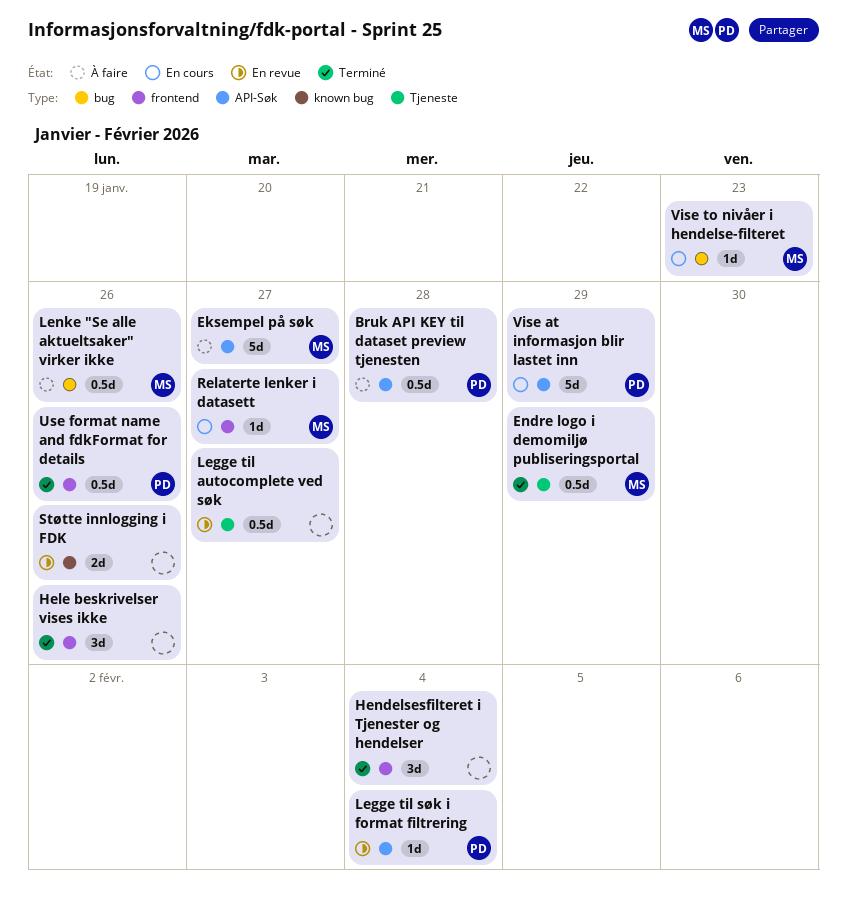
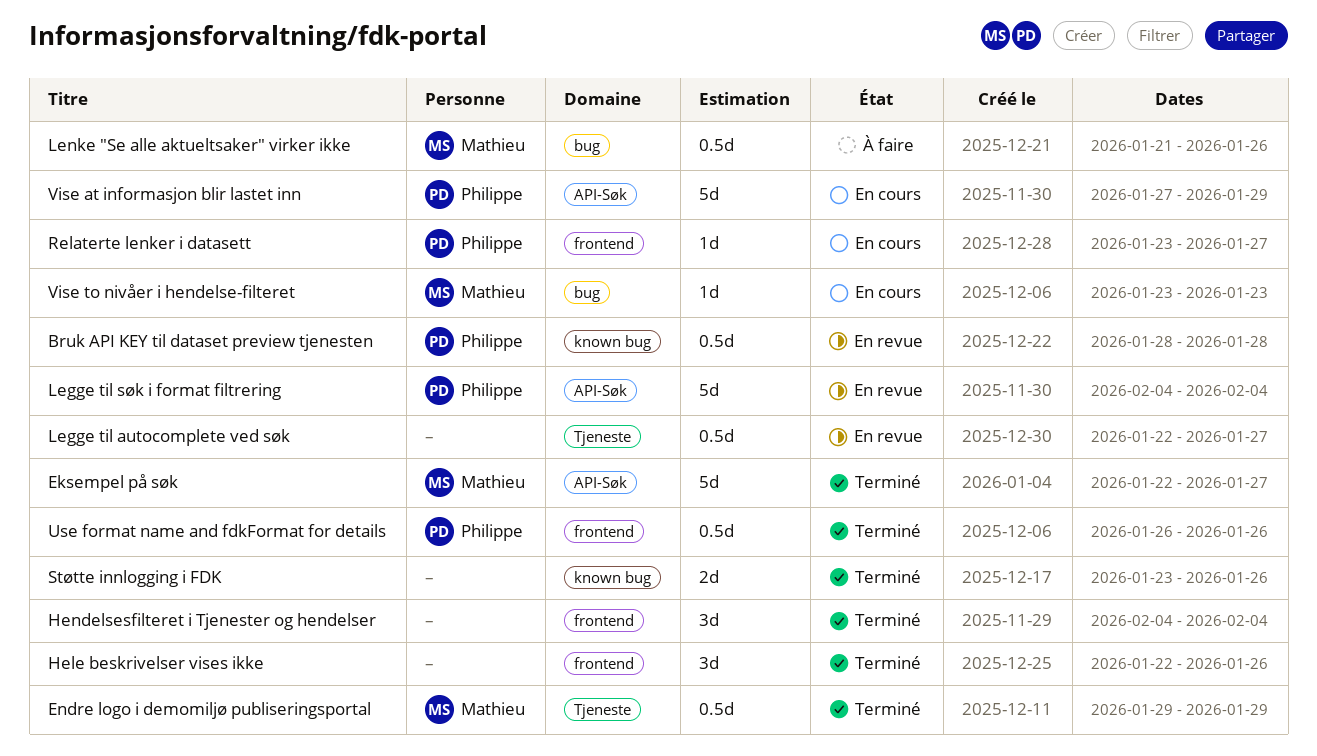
Bruk API KEY til dataset preview tjenesten, status: À faire -> En revue
Bruk API KEY til dataset preview tjenesten, label: API-Søk -> known bug
Eksempel på søk, status: À faire -> Terminé
Legge til søk i format filtrering, estimate: 1d -> 5d
Relaterte lenker i datasett, owner: Mathieu -> Philippe
Støtte innlogging i FDK, status: En revue -> Terminé

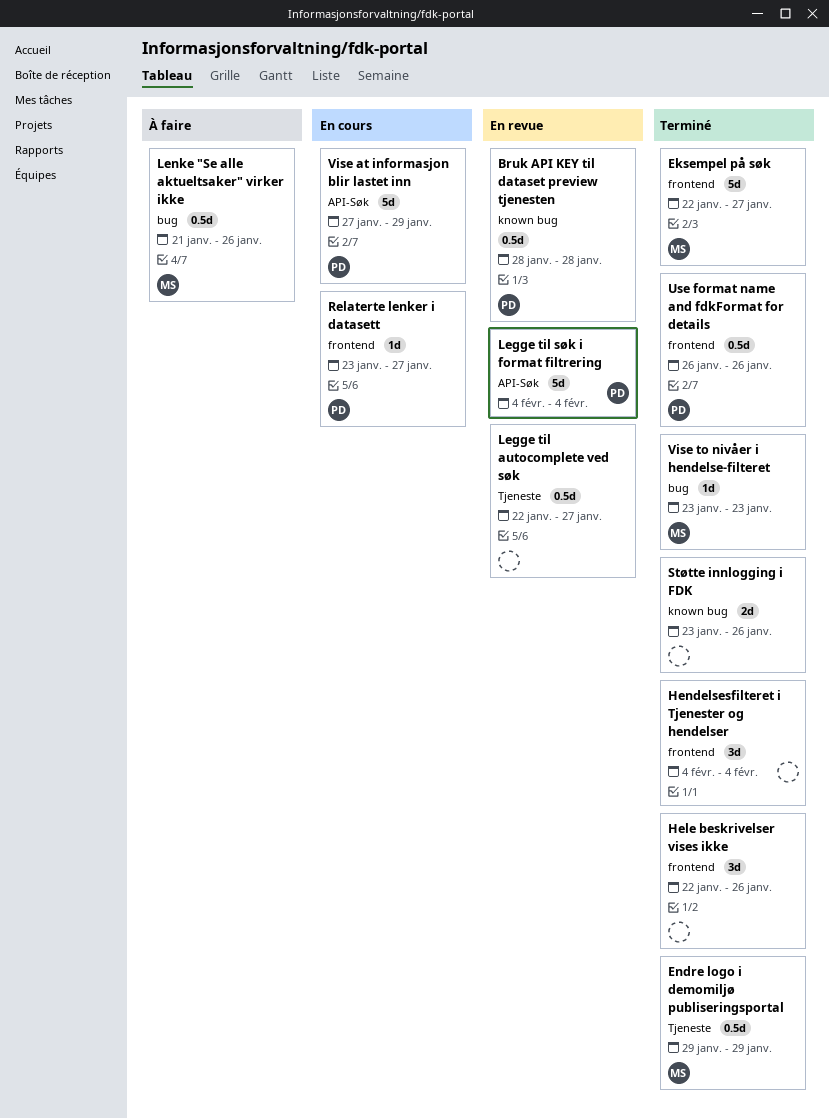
Eksempel på søk, label: API-Søk -> frontend
Vise to nivåer i hendelse-filteret, status: En cours -> Terminé

